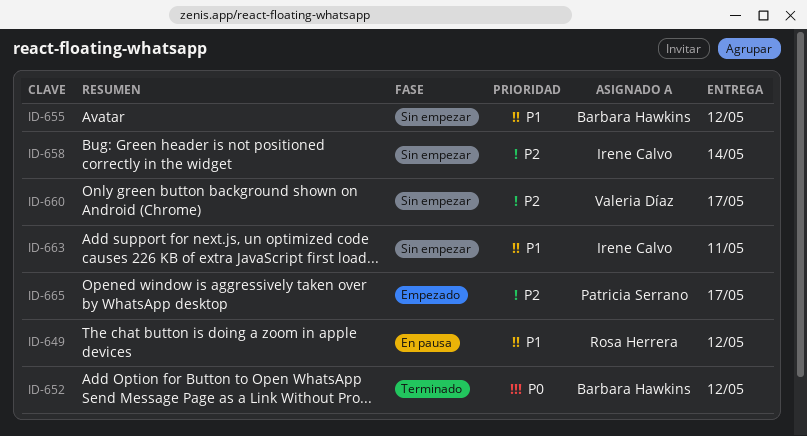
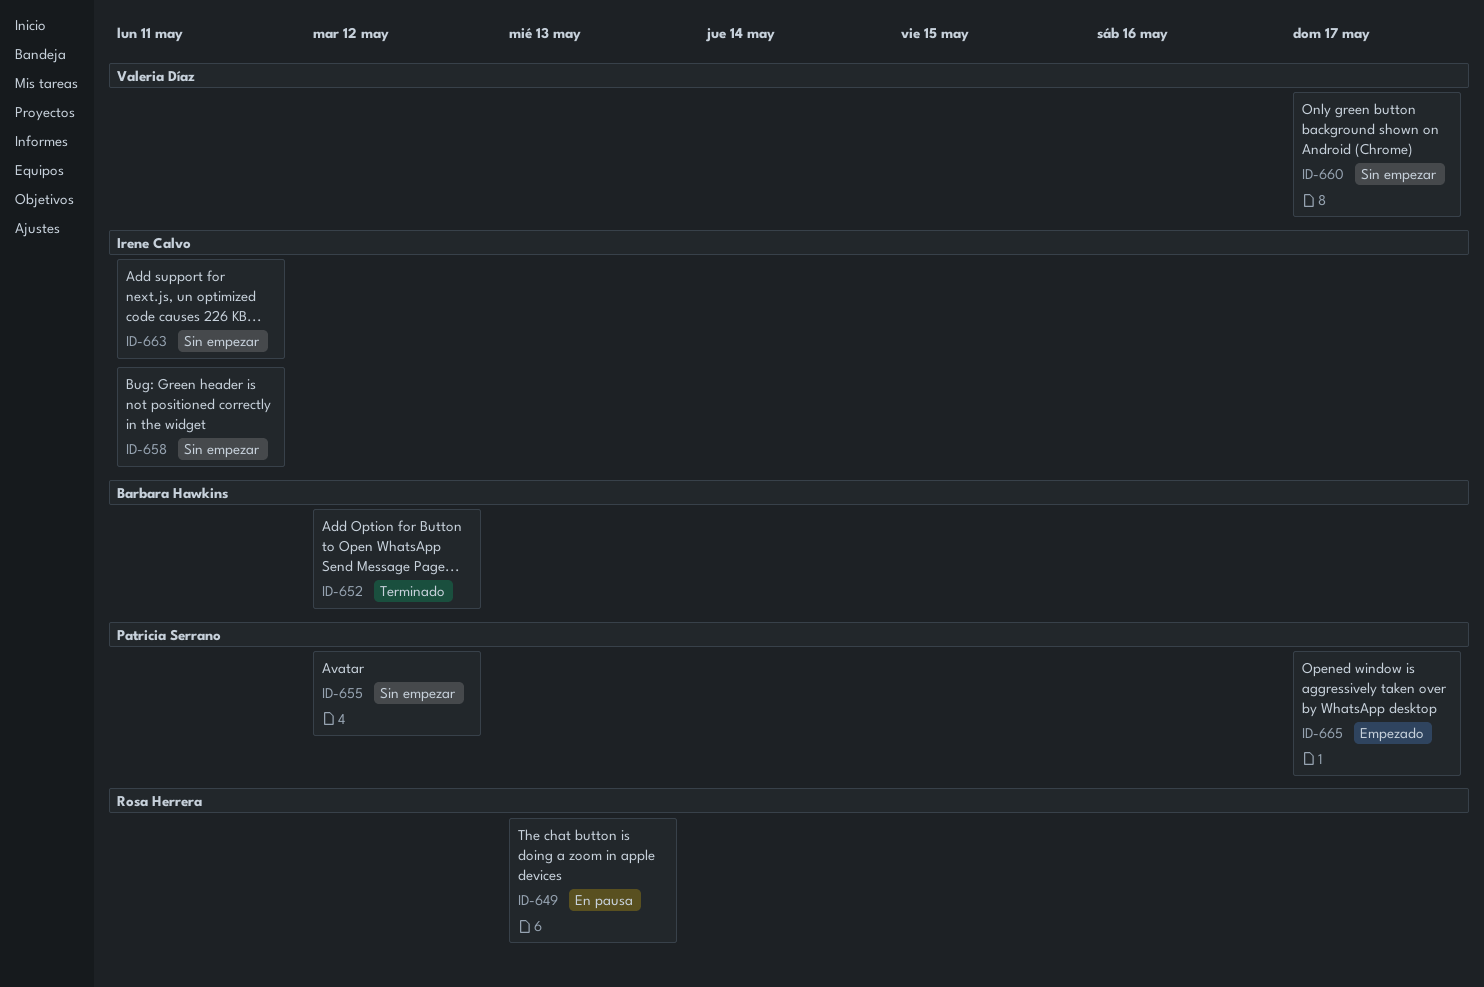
ID-649, due: May 12 -> May 13
ID-655, owner: Barbara Hawkins -> Patricia Serrano
ID-658, due: May 14 -> May 11

